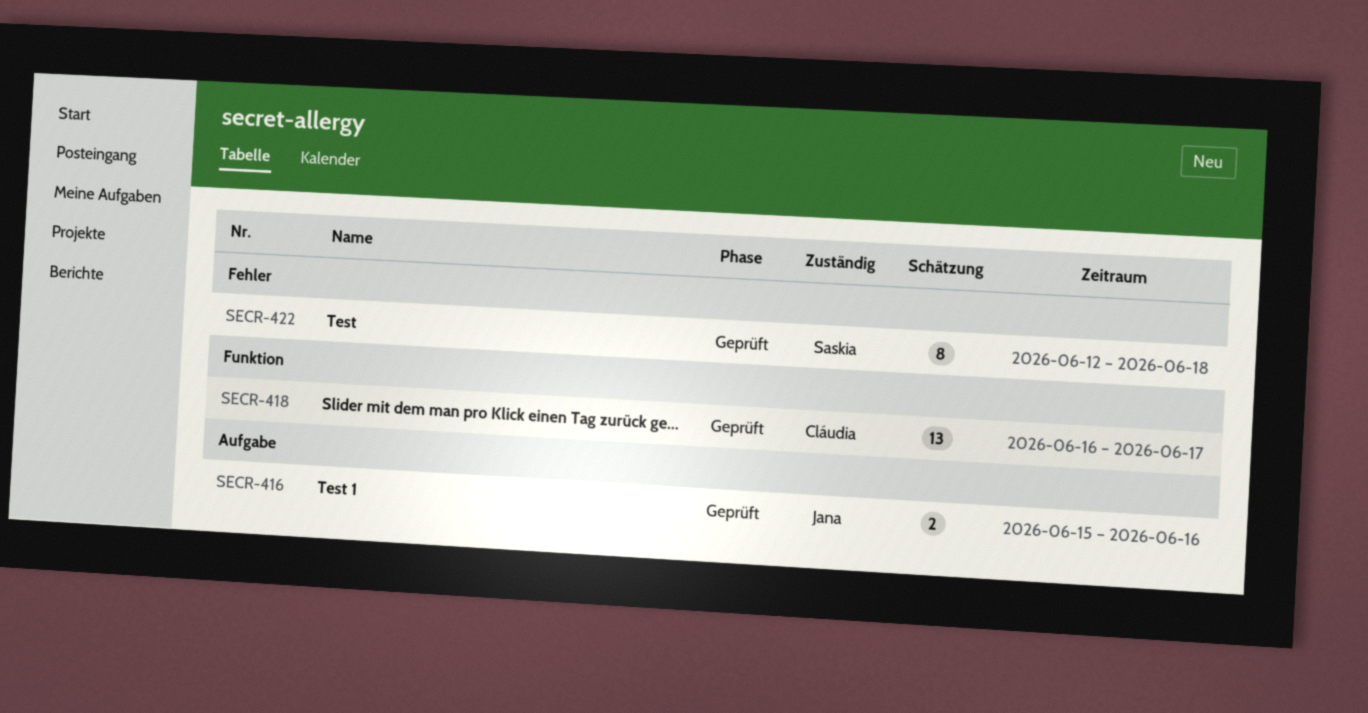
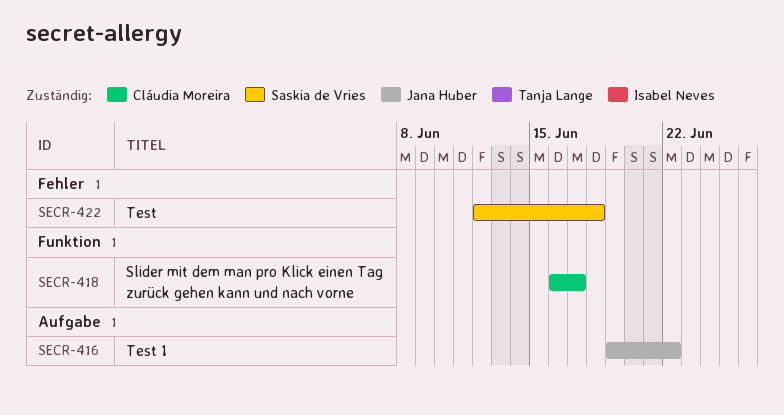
SECR-416, start: Jun 15 -> Jun 19
SECR-416, due: Jun 16 -> Jun 22

